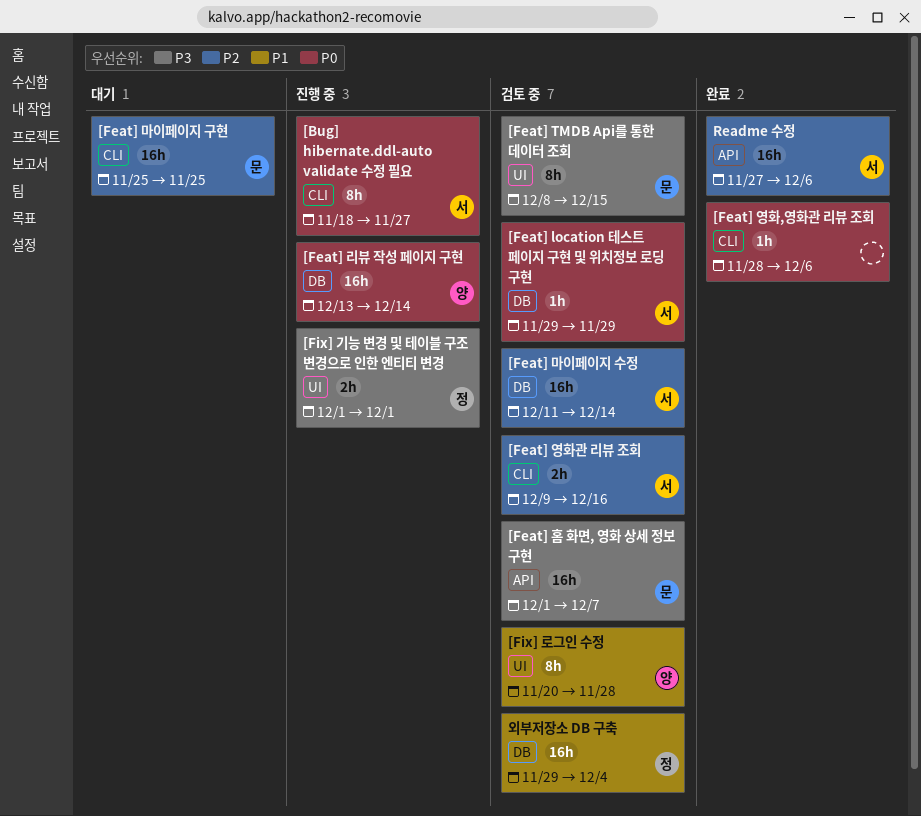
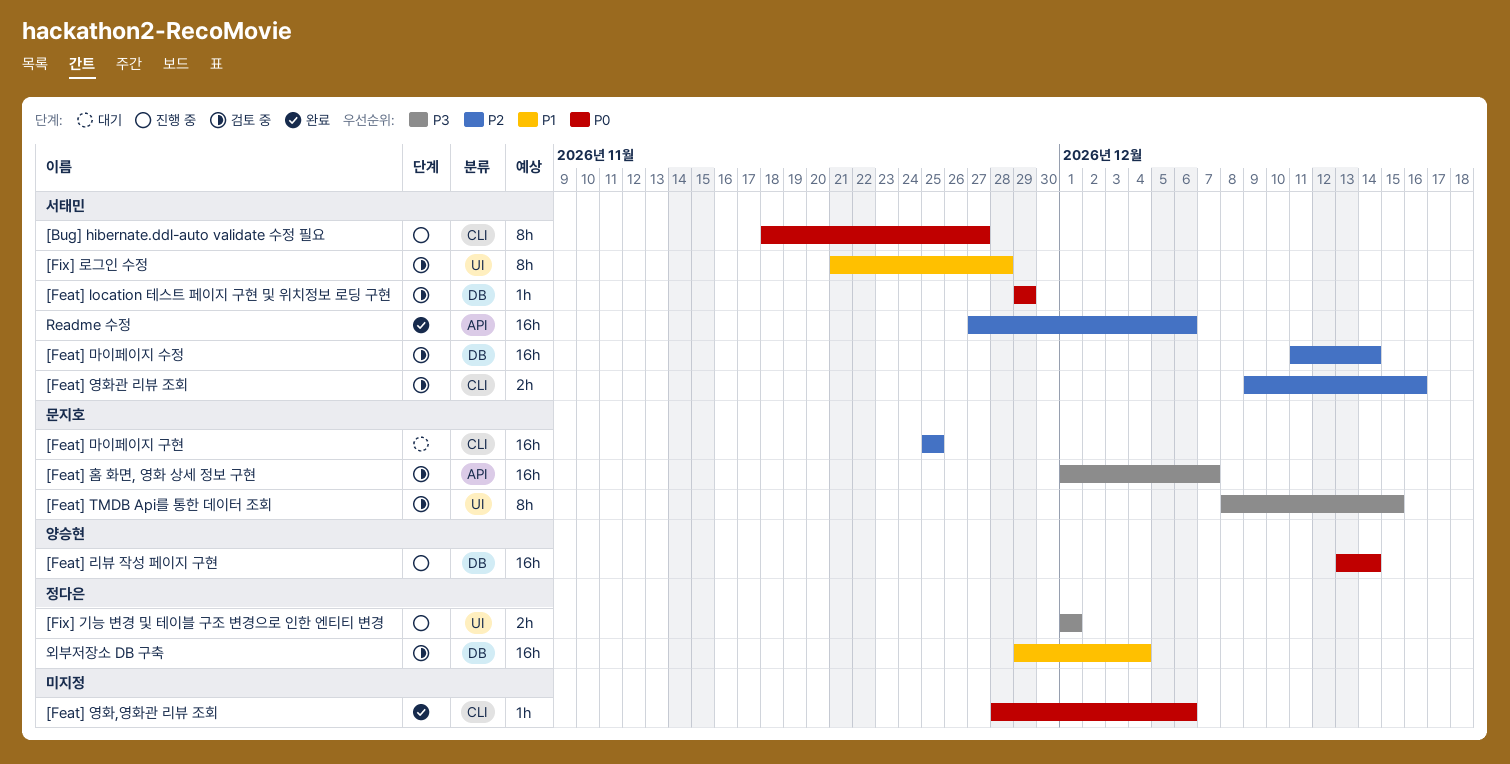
[Fix] 로그인 수정, owner: 양승현 -> 서태민
[Fix] 로그인 수정, start: Nov 20 -> Nov 21

